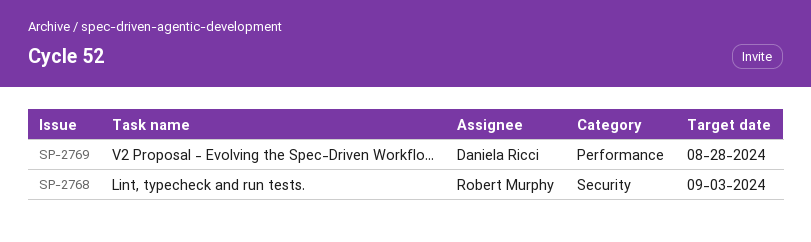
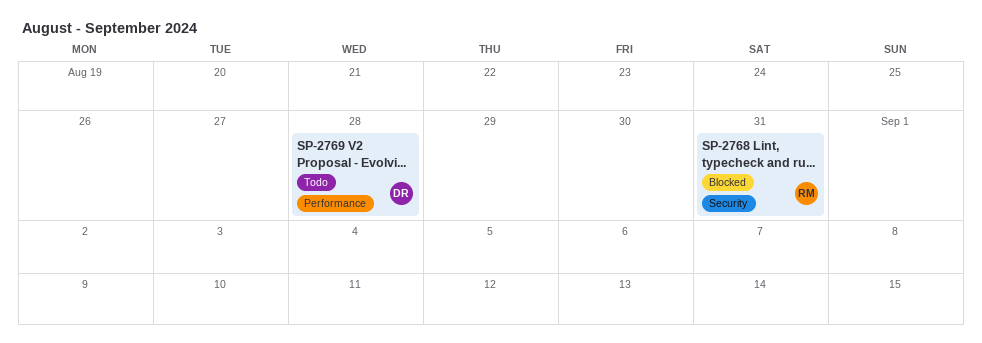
SP-2768, due: Sep 3 -> Aug 31

